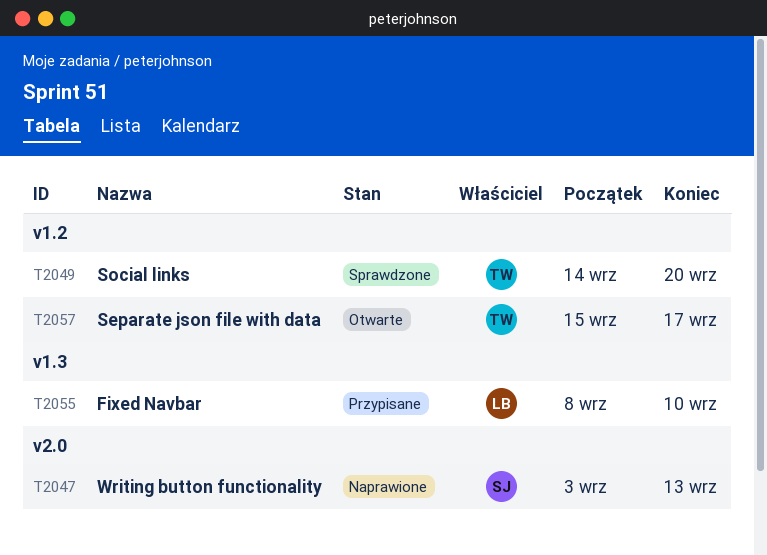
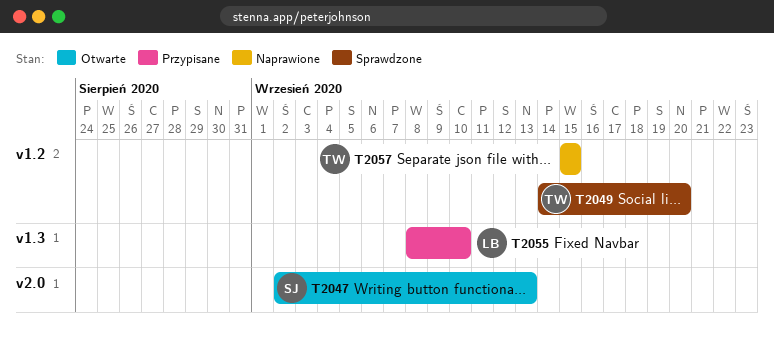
T2047, status: Naprawione -> Otwarte
T2047, start: Sep 3 -> Sep 2
T2057, status: Otwarte -> Naprawione
T2057, due: Sep 17 -> Sep 15

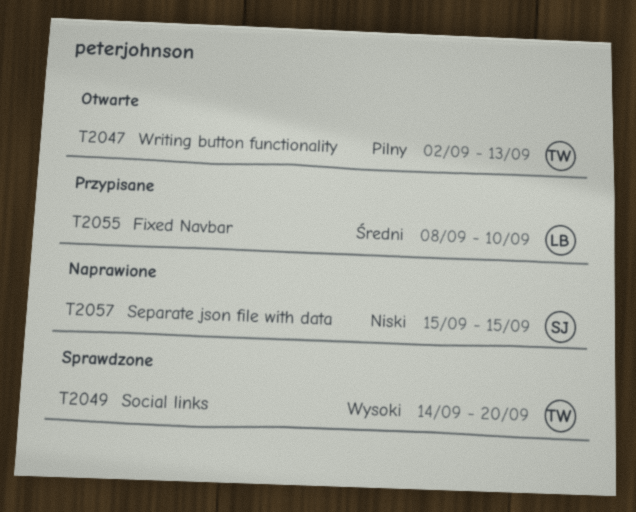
T2047, owner: SJ -> TW
T2057, owner: TW -> SJ

